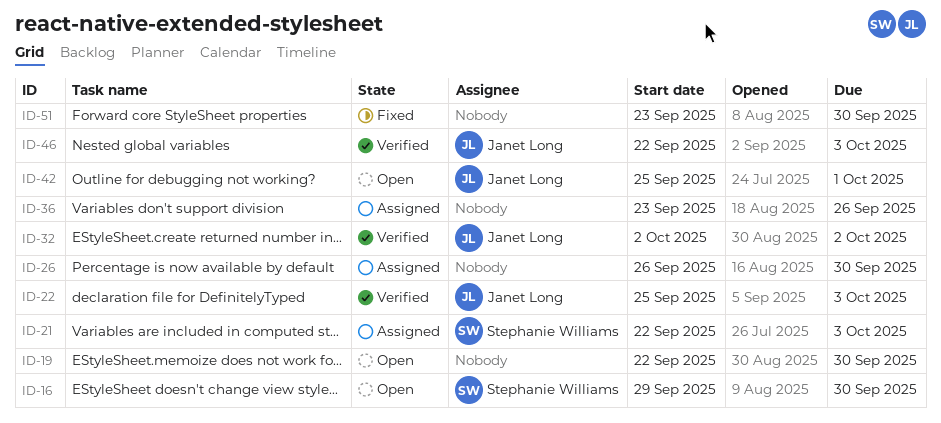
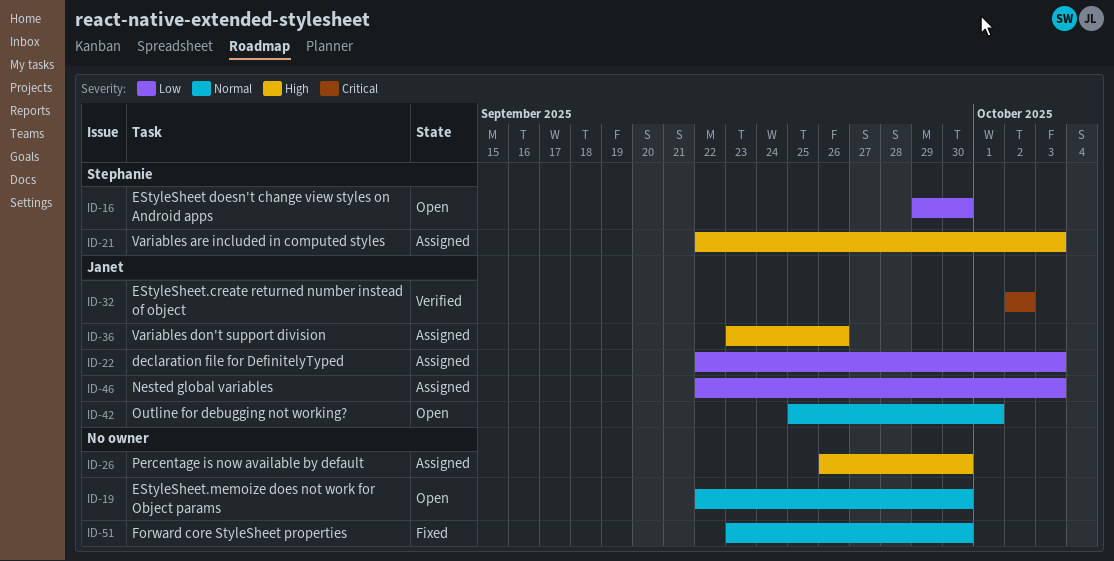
ID-22, status: Verified -> Assigned
ID-22, start: Sep 25 -> Sep 22
ID-36, owner: none -> Janet Long
ID-46, status: Verified -> Assigned

